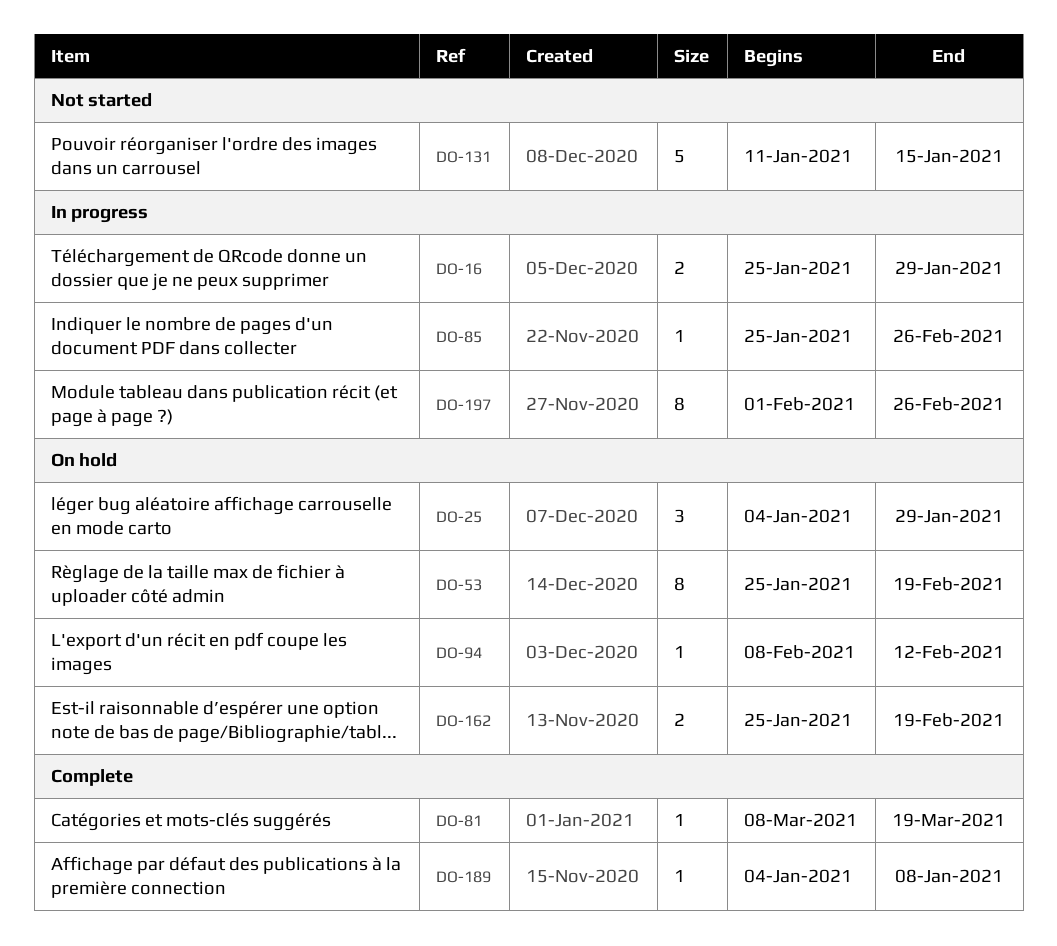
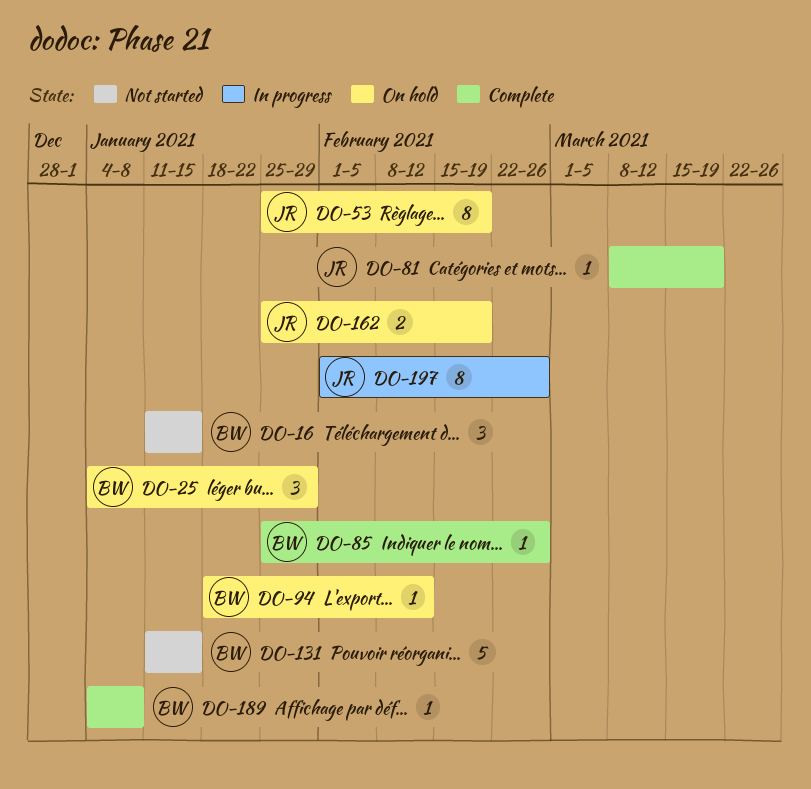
DO-16, status: In progress -> Not started
DO-16, estimate: 2 -> 3
DO-16, start: Jan 25 -> Jan 11
DO-16, due: Jan 29 -> Jan 15
DO-85, status: In progress -> Complete
DO-94, start: Feb 8 -> Jan 18

